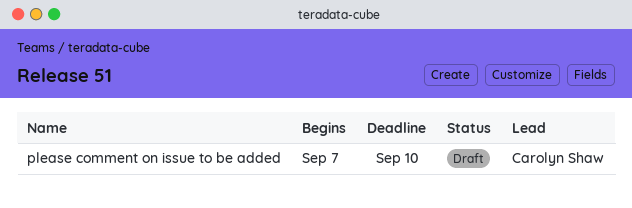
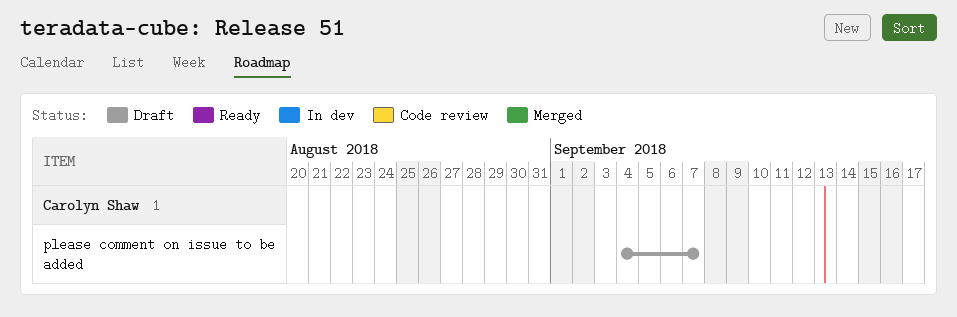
please comment on issue to be added, start: Sep 7 -> Sep 4
please comment on issue to be added, due: Sep 10 -> Sep 7

